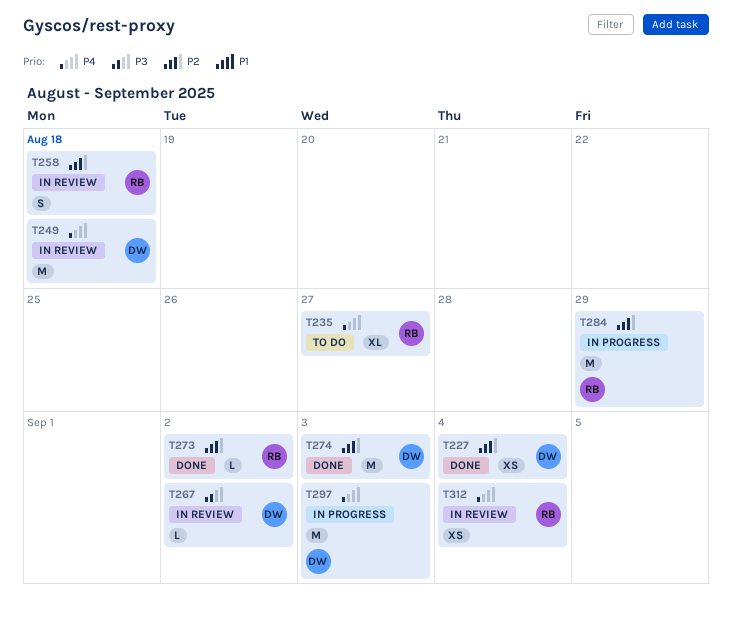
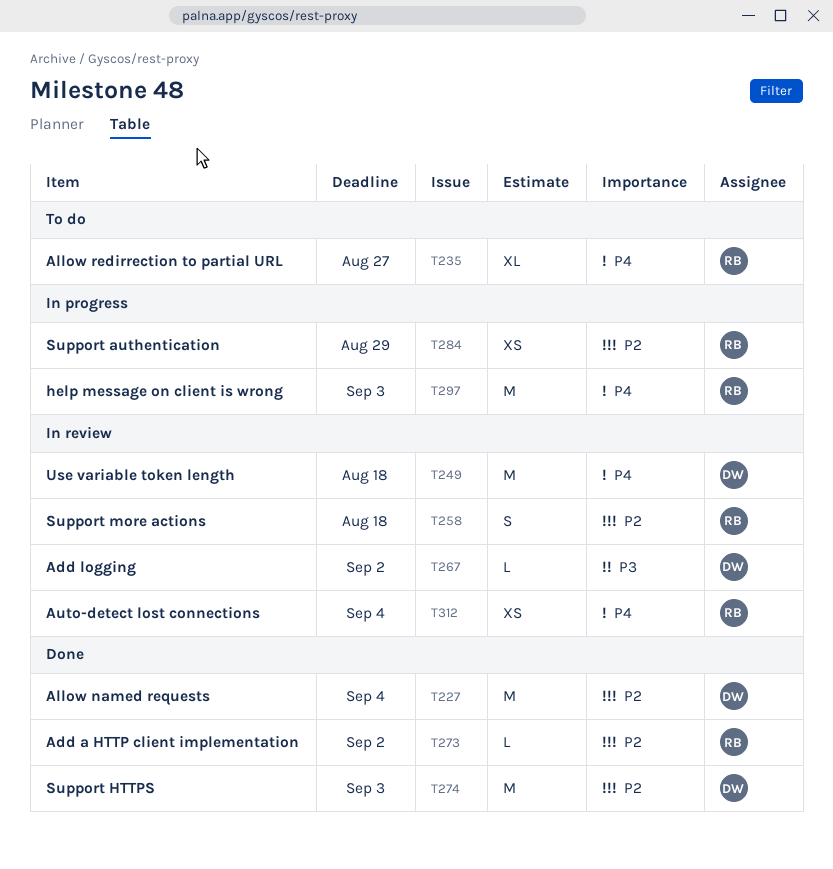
T227, estimate: XS -> M
T284, estimate: M -> XS
T297, owner: DW -> RB

